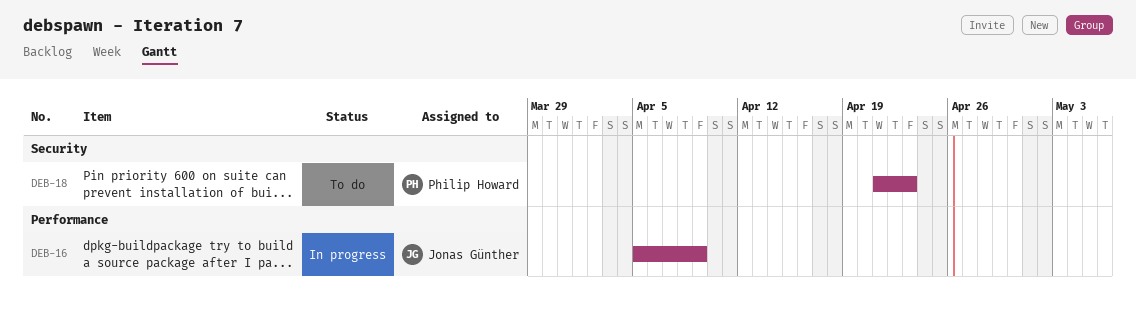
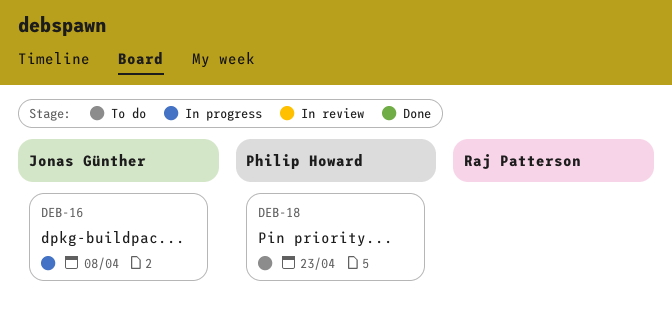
DEB-16, due: Apr 9 -> Apr 8

